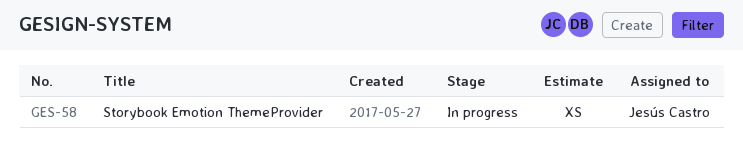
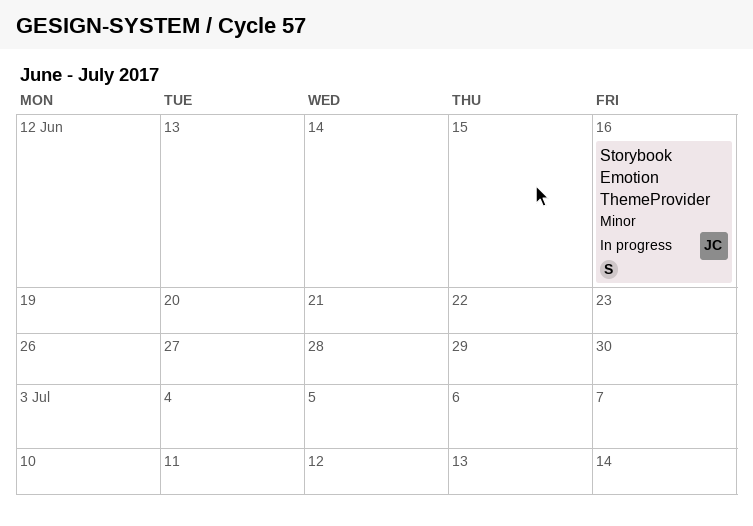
Storybook Emotion ThemeProvider, estimate: XS -> S

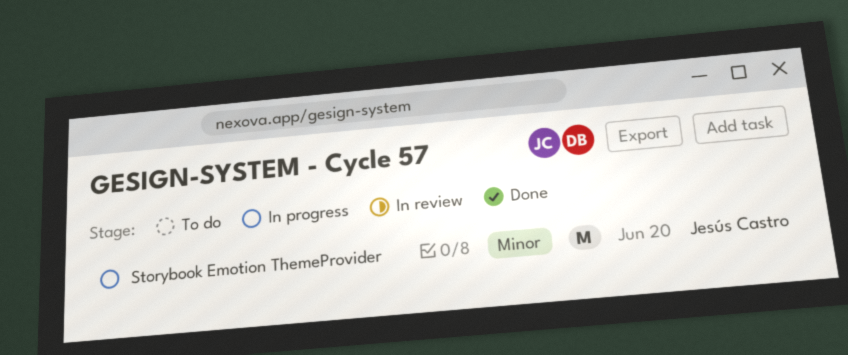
Storybook Emotion ThemeProvider, estimate: S -> M
Storybook Emotion ThemeProvider, due: Jun 16 -> Jun 20

